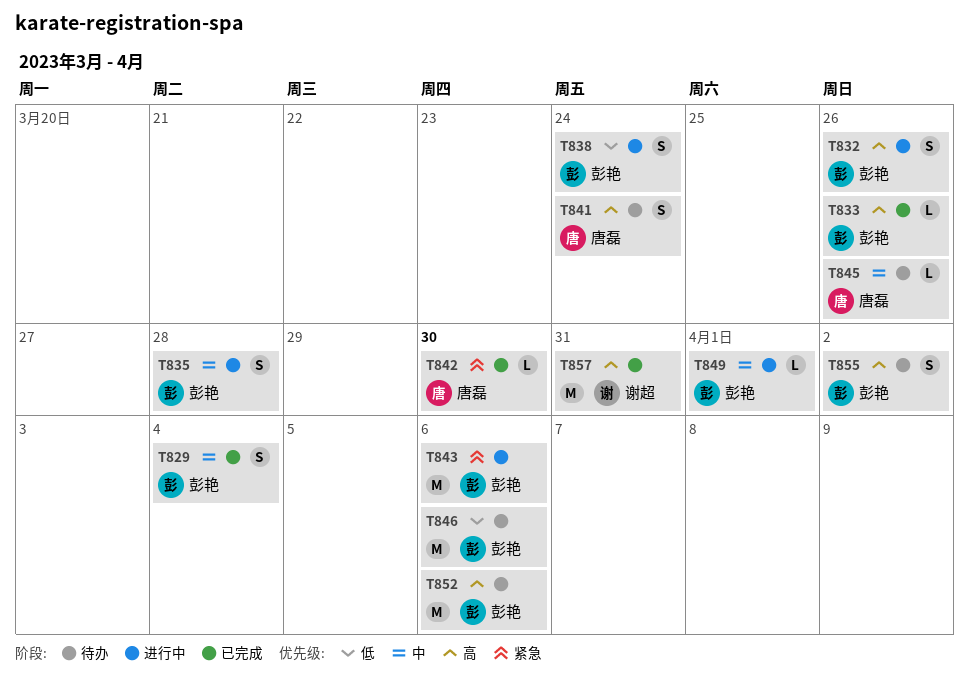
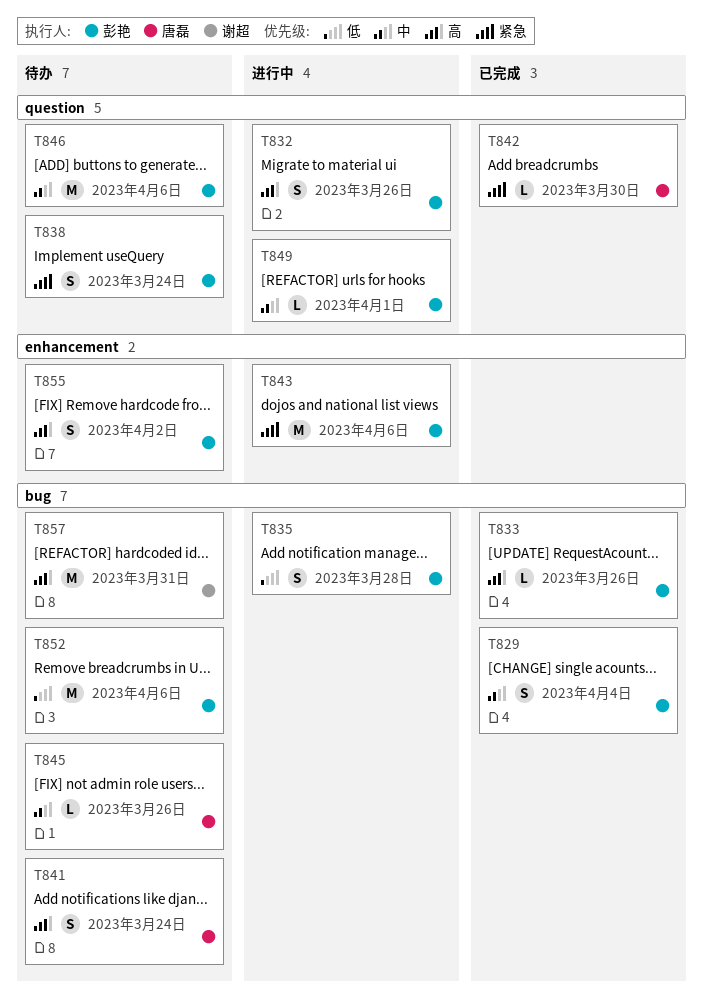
T835, priority: 中 -> 低
T838, status: 进行中 -> 待办
T838, priority: 低 -> 紧急
T846, priority: 低 -> 中
T852, priority: 高 -> 低
T857, status: 已完成 -> 待办

